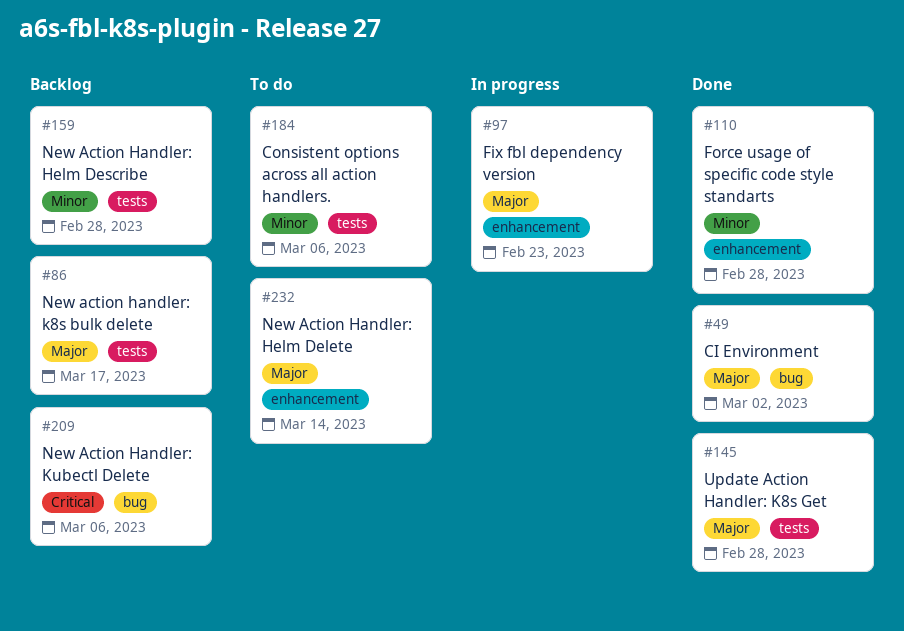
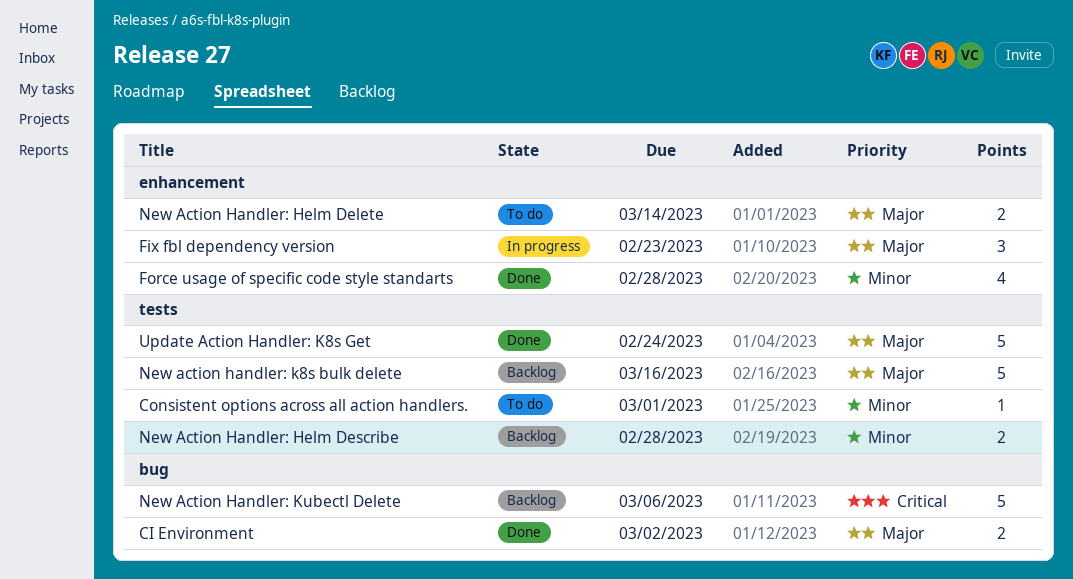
Consistent options across all action handlers., due: Mar 6 -> Mar 1
New action handler: k8s bulk delete, due: Mar 17 -> Mar 16
Update Action Handler: K8s Get, due: Feb 28 -> Feb 24

